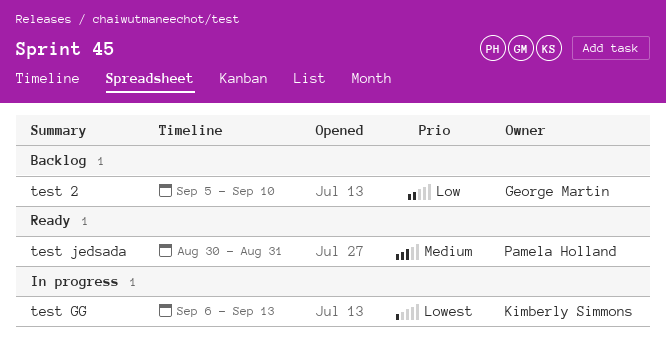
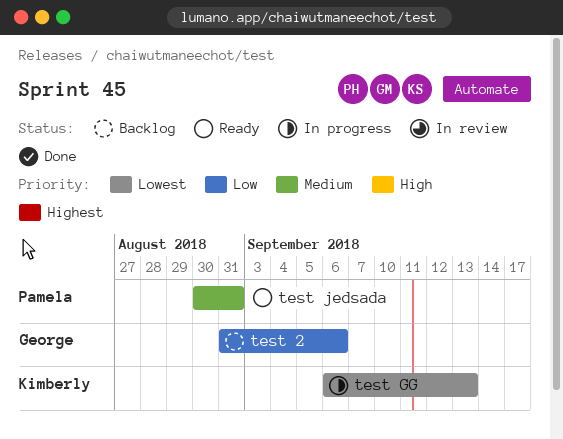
test 2, start: Sep 5 -> Aug 31
test 2, due: Sep 10 -> Sep 6

